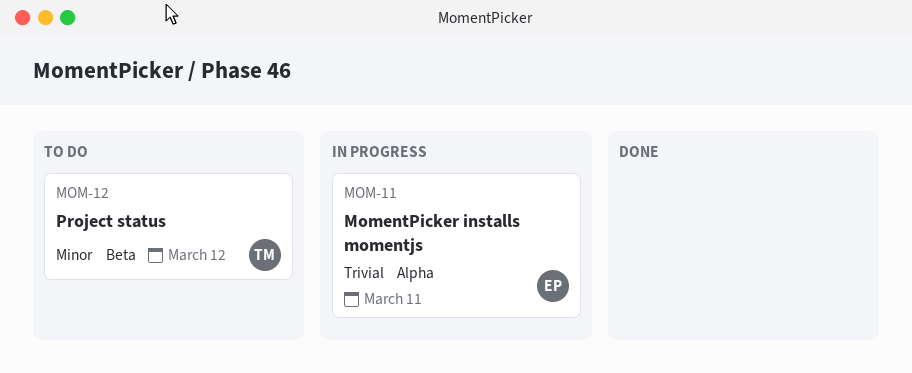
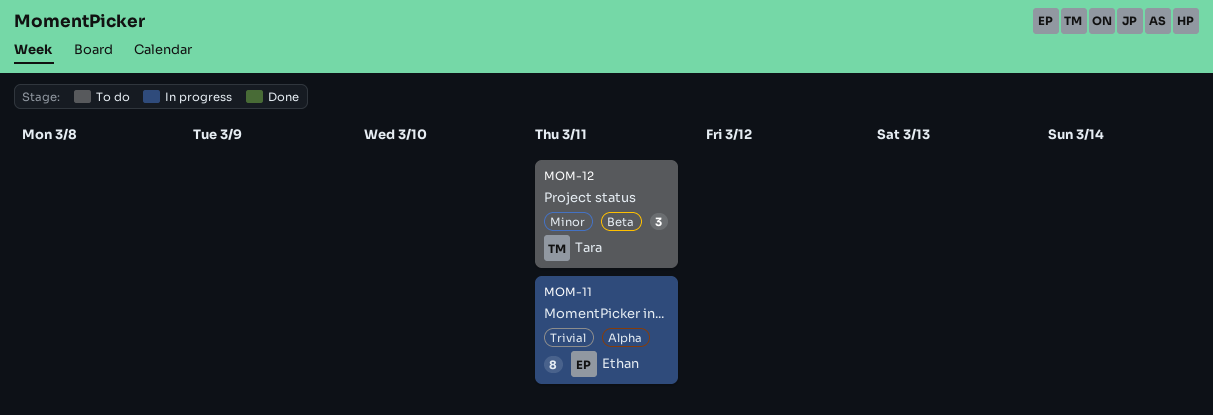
MOM-12, due: Mar 12 -> Mar 11

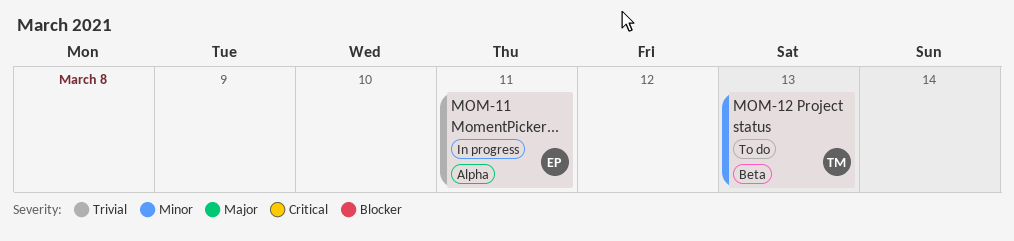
MOM-12, due: Mar 11 -> Mar 13

